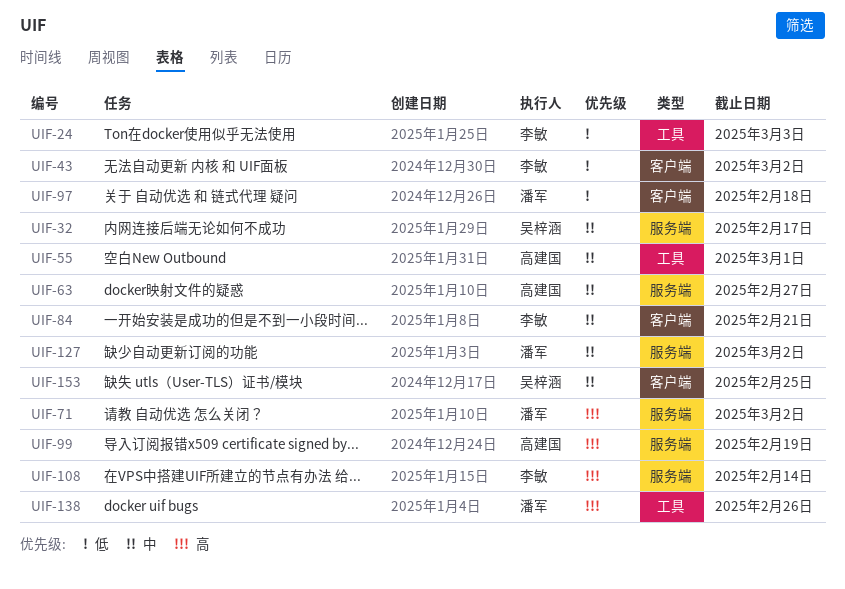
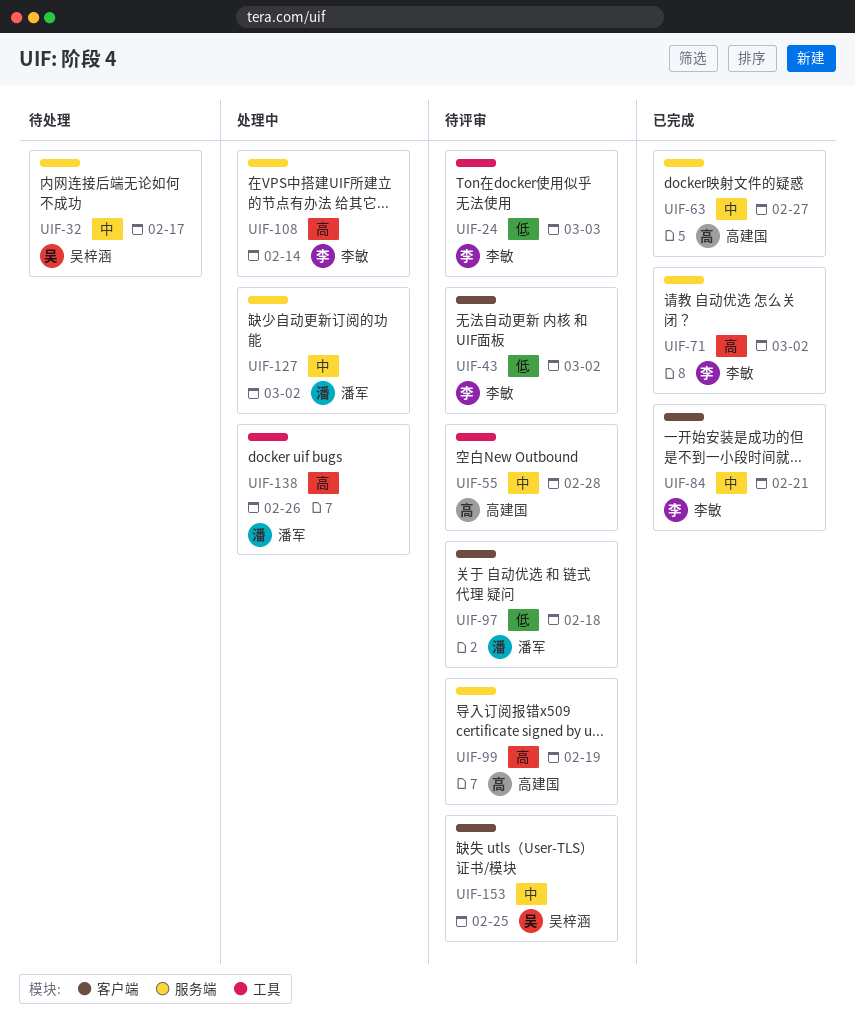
UIF-55, due: Mar 1 -> Feb 28
UIF-71, owner: 潘军 -> 李敏

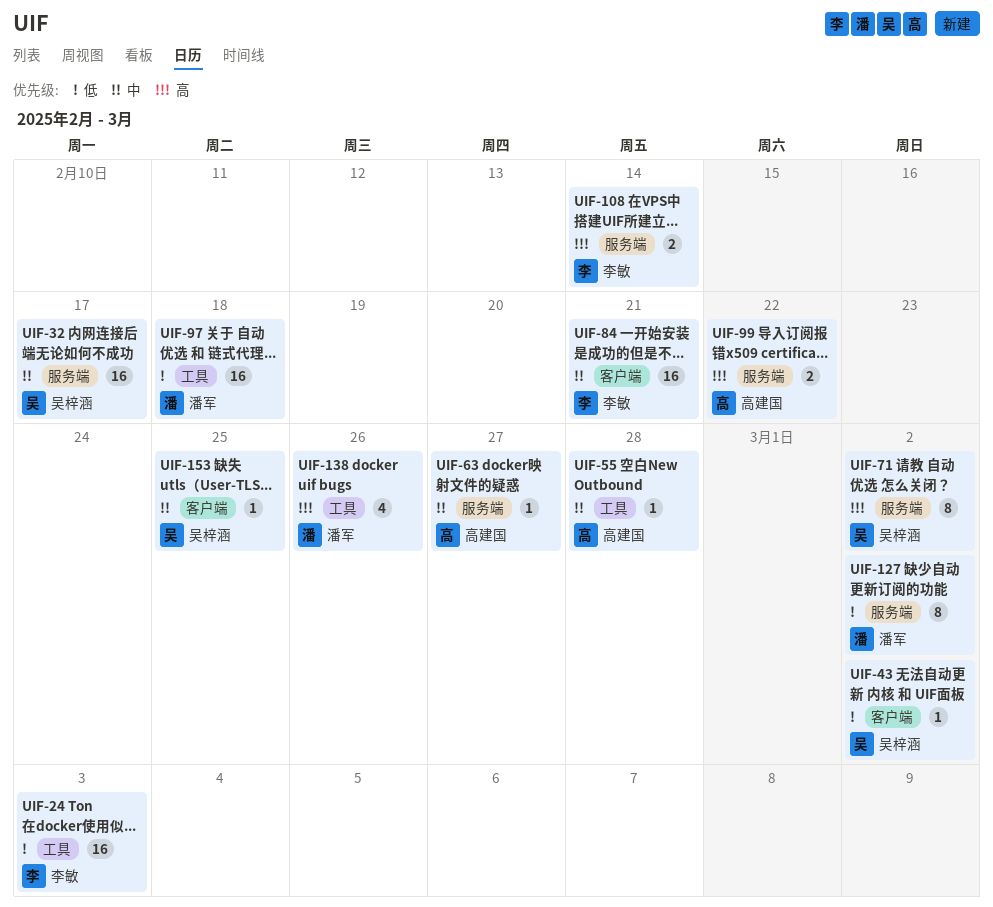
UIF-43, owner: 李敏 -> 吴梓涵
UIF-71, owner: 李敏 -> 吴梓涵
UIF-97, label: 客户端 -> 工具
UIF-99, due: Feb 19 -> Feb 22
UIF-127, priority: 中 -> 低

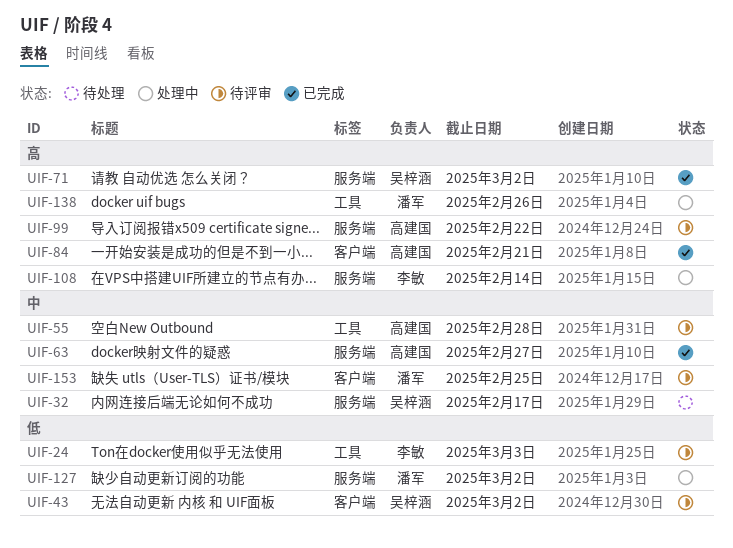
UIF-84, owner: 李敏 -> 高建国
UIF-84, priority: 中 -> 高
UIF-97: present -> none
UIF-153, owner: 吴梓涵 -> 潘军

